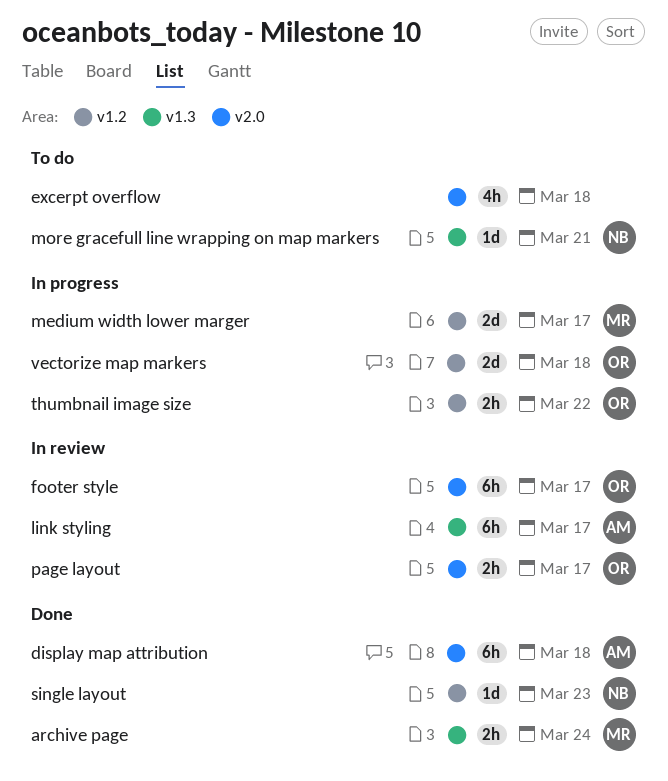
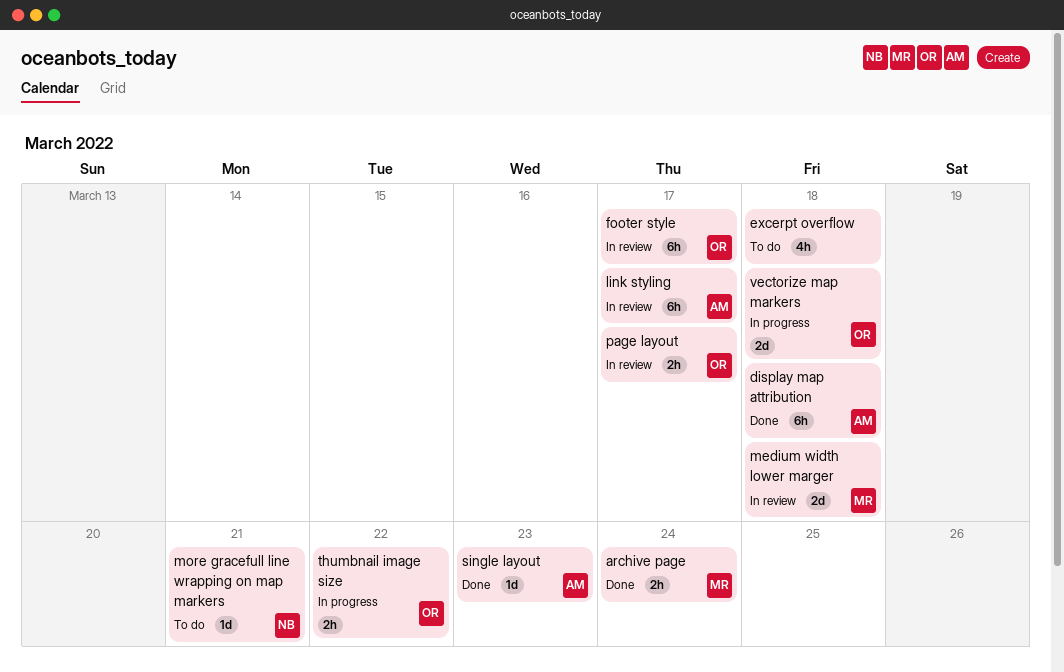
medium width lower marger, status: In progress -> In review
medium width lower marger, due: Mar 17 -> Mar 18
single layout, owner: NB -> AM

